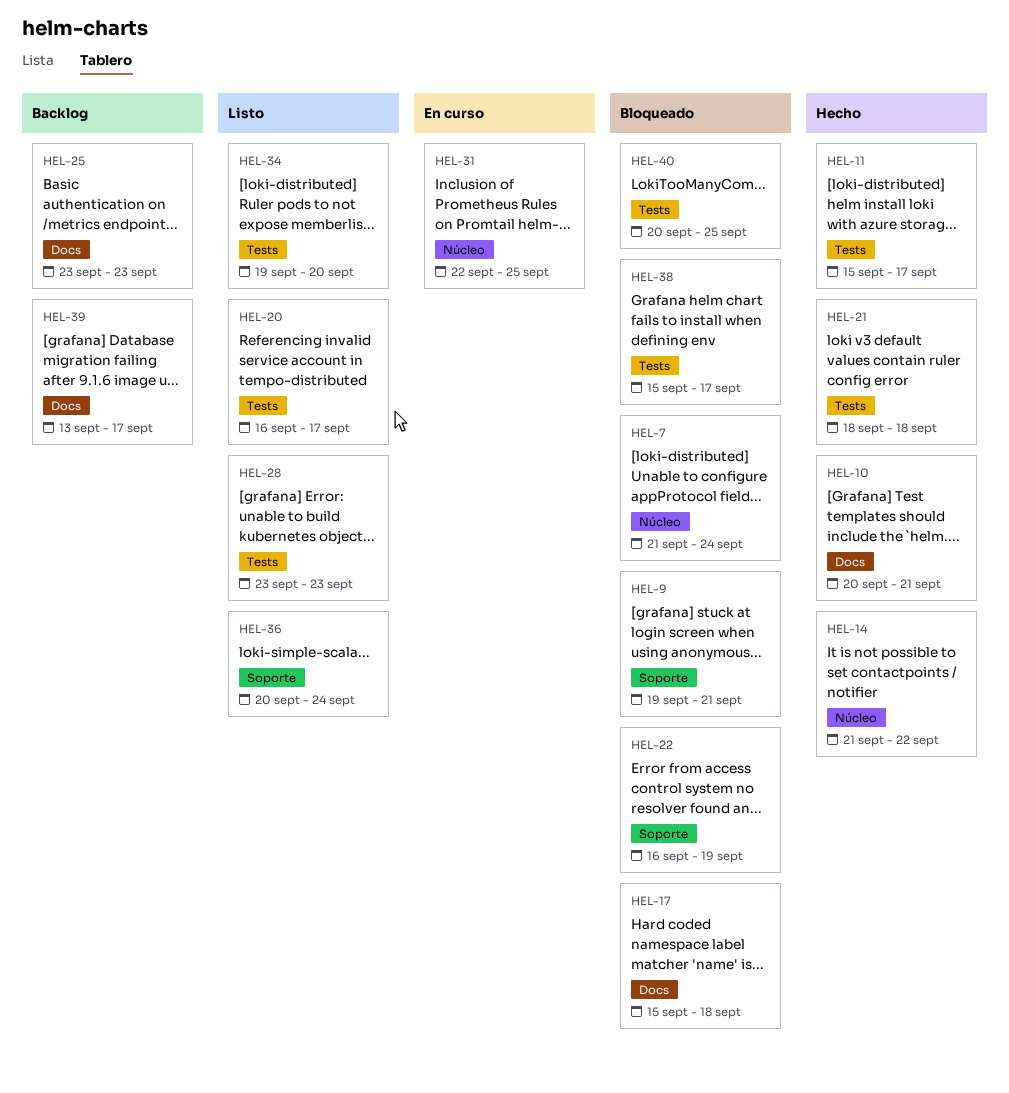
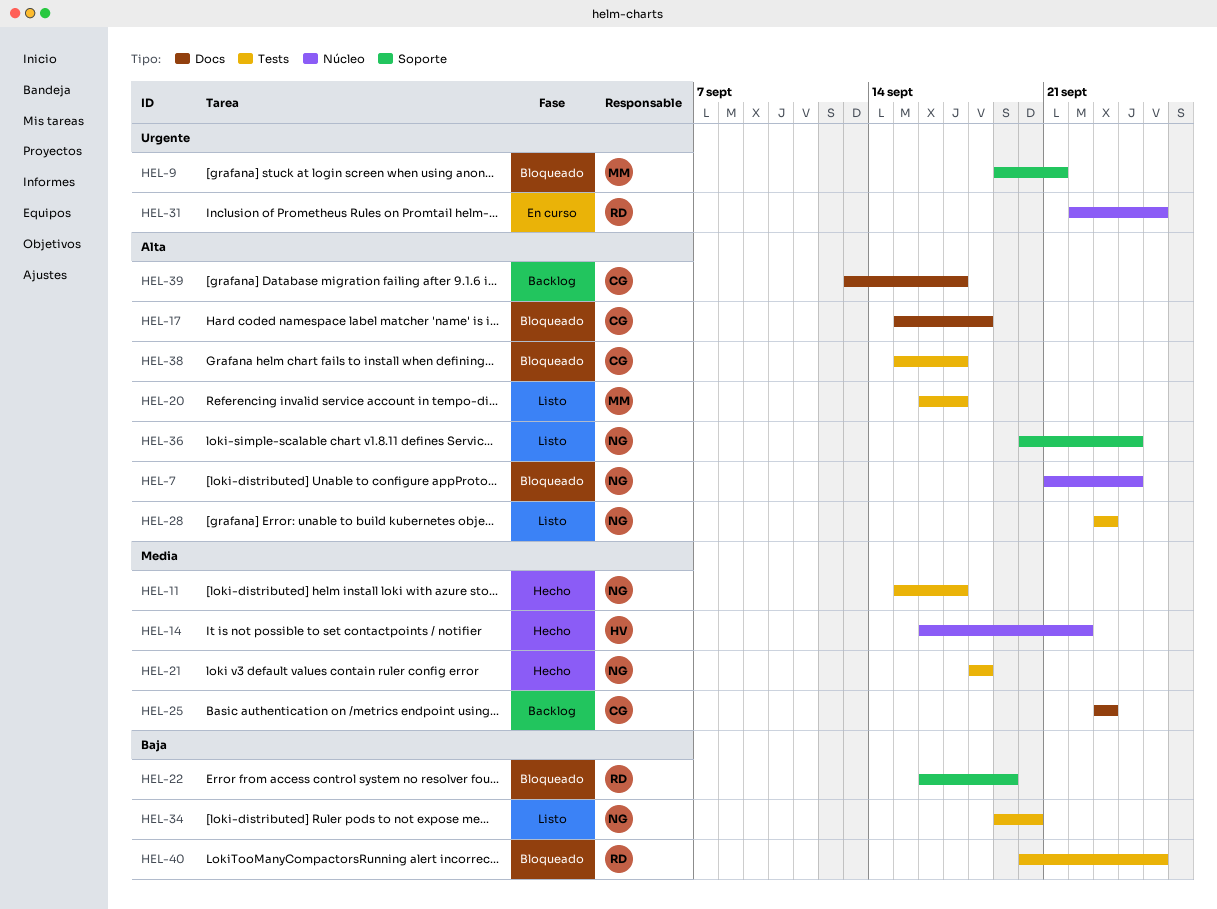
HEL-10: present -> none
HEL-14, start: Sep 21 -> Sep 16

